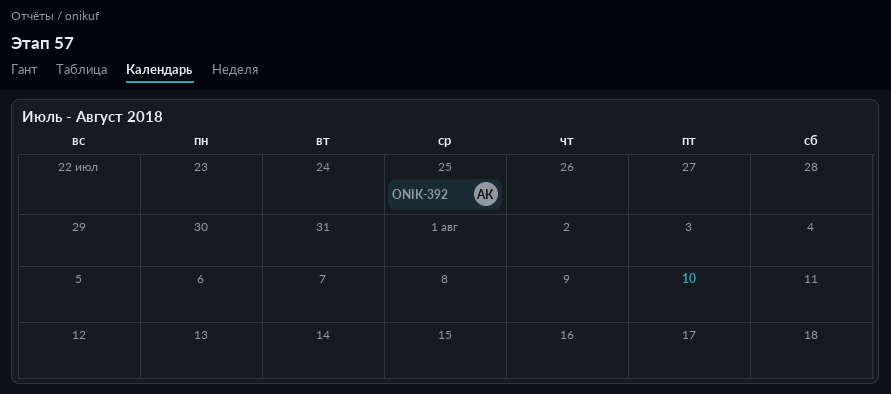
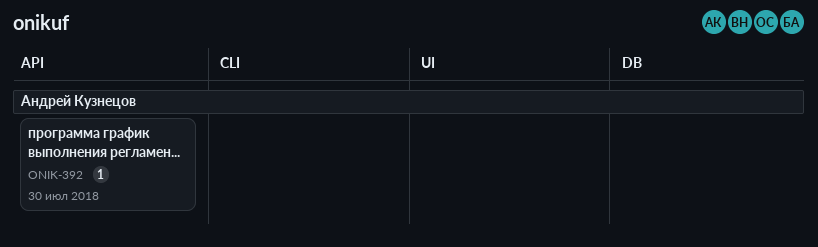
ONIK-392, due: Jul 25 -> Jul 30

